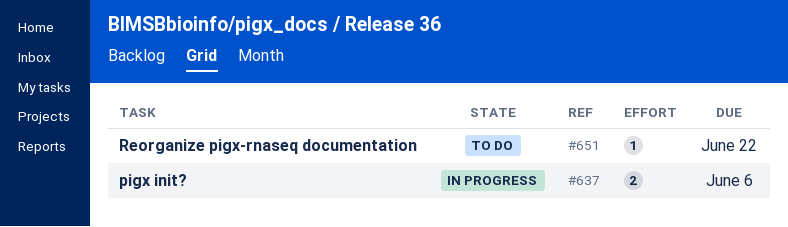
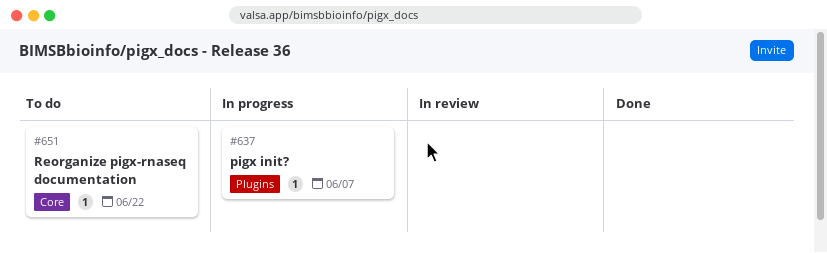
#637, estimate: 2 -> 1
#637, due: Jun 6 -> Jun 7

